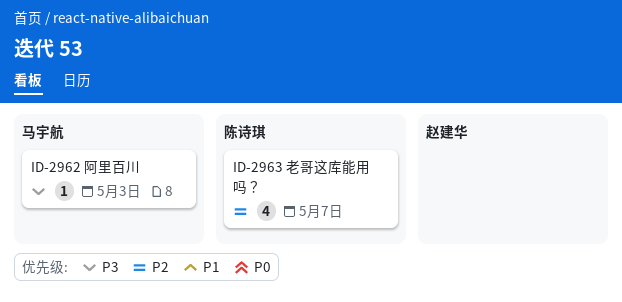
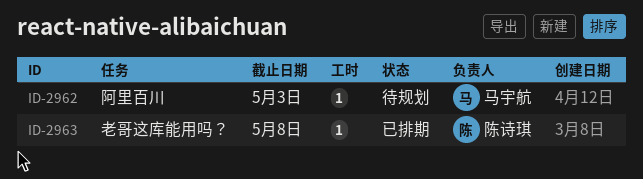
ID-2963, estimate: 4 -> 1
ID-2963, due: May 7 -> May 8

